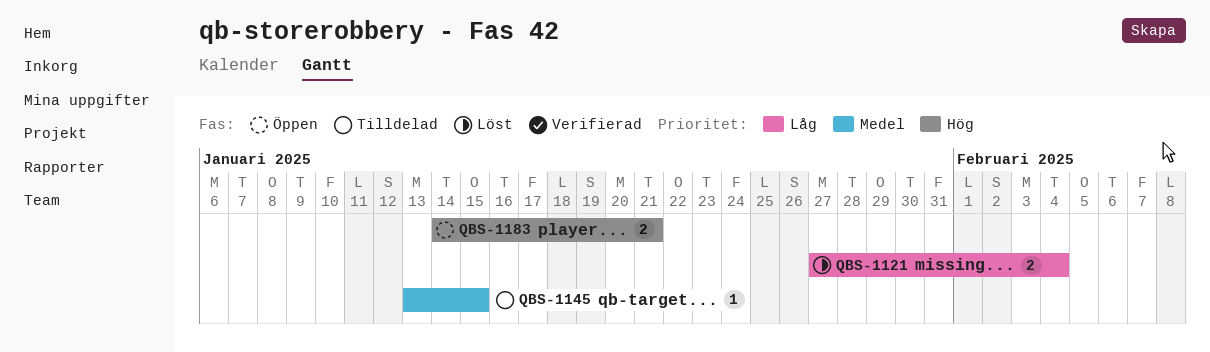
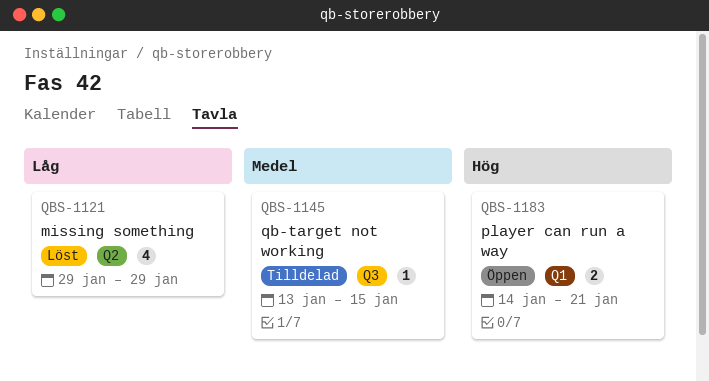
QBS-1121, estimate: 2 -> 4
QBS-1121, start: Jan 27 -> Jan 29
QBS-1121, due: Feb 4 -> Jan 29

